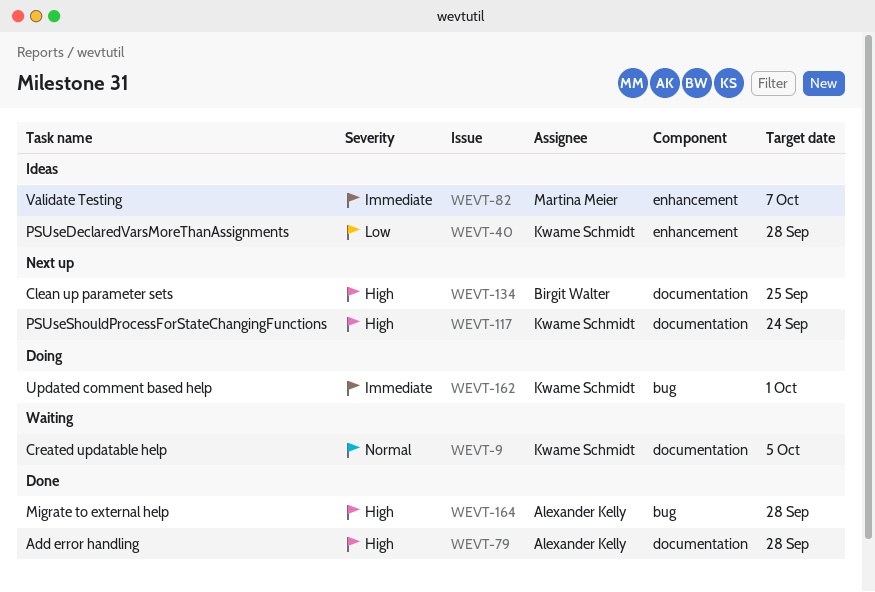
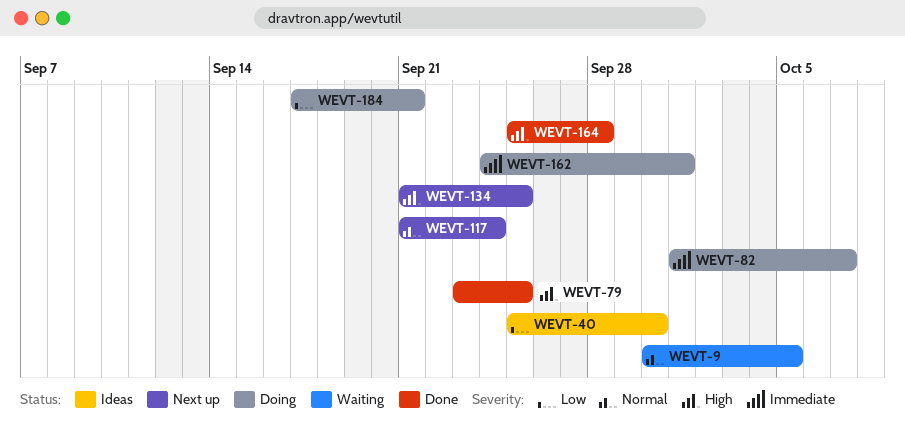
WEVT-40, due: Sep 28 -> Sep 30
WEVT-79, due: Sep 28 -> Sep 25
WEVT-82, status: Ideas -> Doing
WEVT-117, priority: High -> Normal
WEVT-184: none -> present

